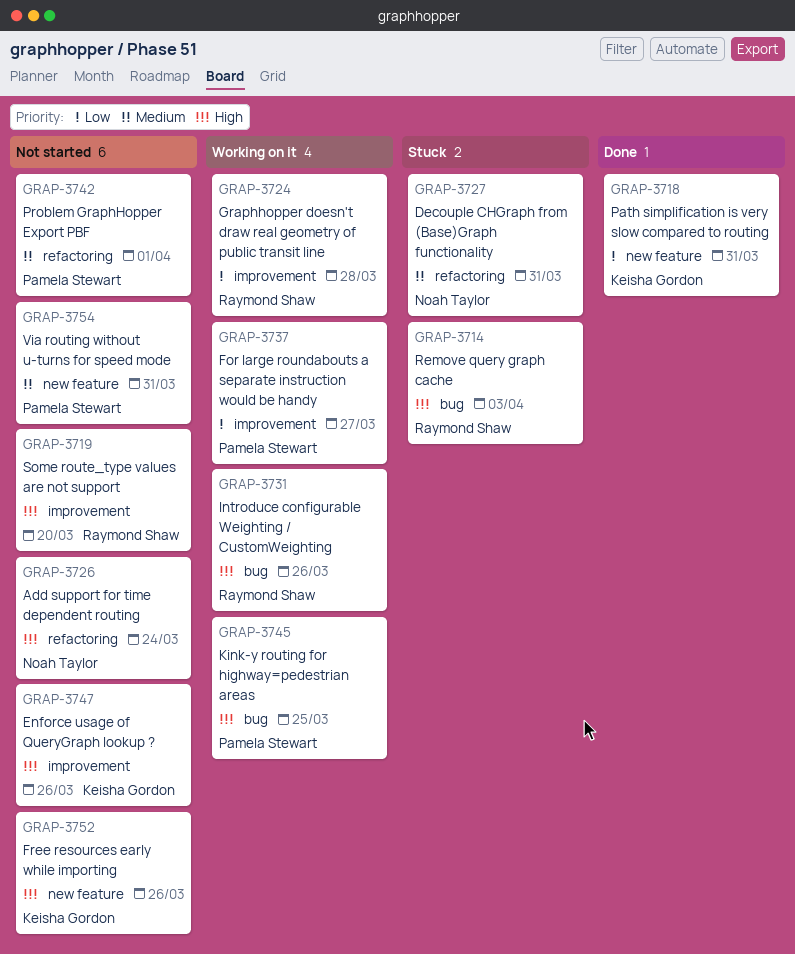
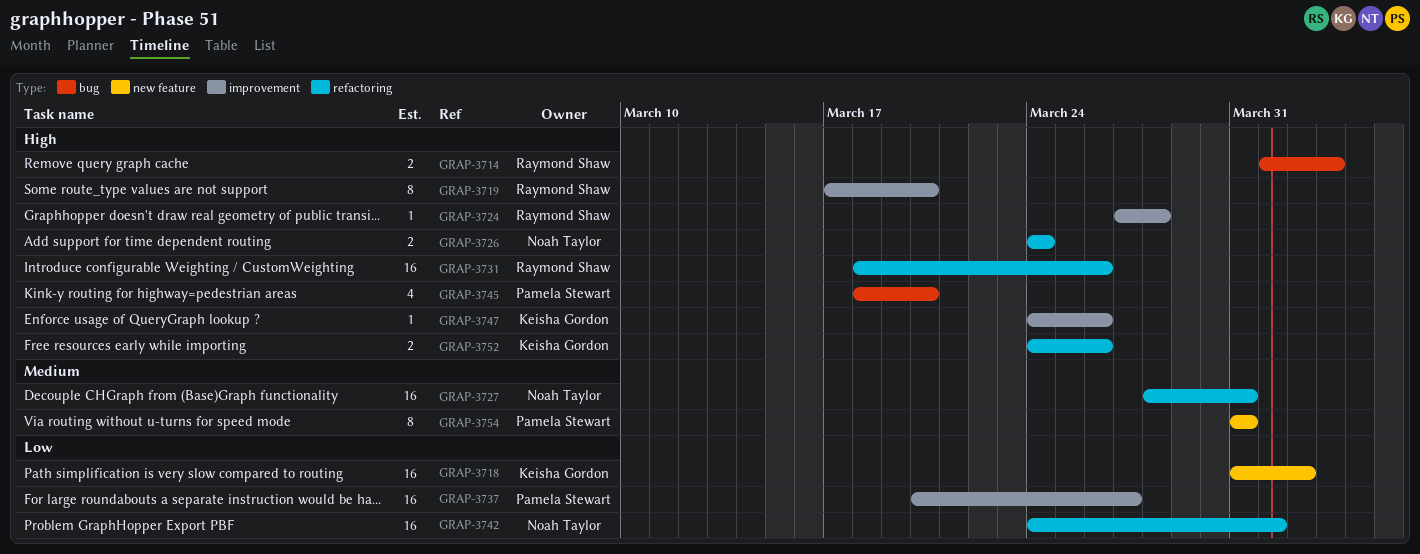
GRAP-3718, due: Mar 31 -> Apr 2
GRAP-3724, priority: Low -> High
GRAP-3731, label: bug -> refactoring
GRAP-3742, owner: Pamela Stewart -> Noah Taylor
GRAP-3742, priority: Medium -> Low
GRAP-3745, due: Mar 25 -> Mar 20
GRAP-3752, label: new feature -> refactoring

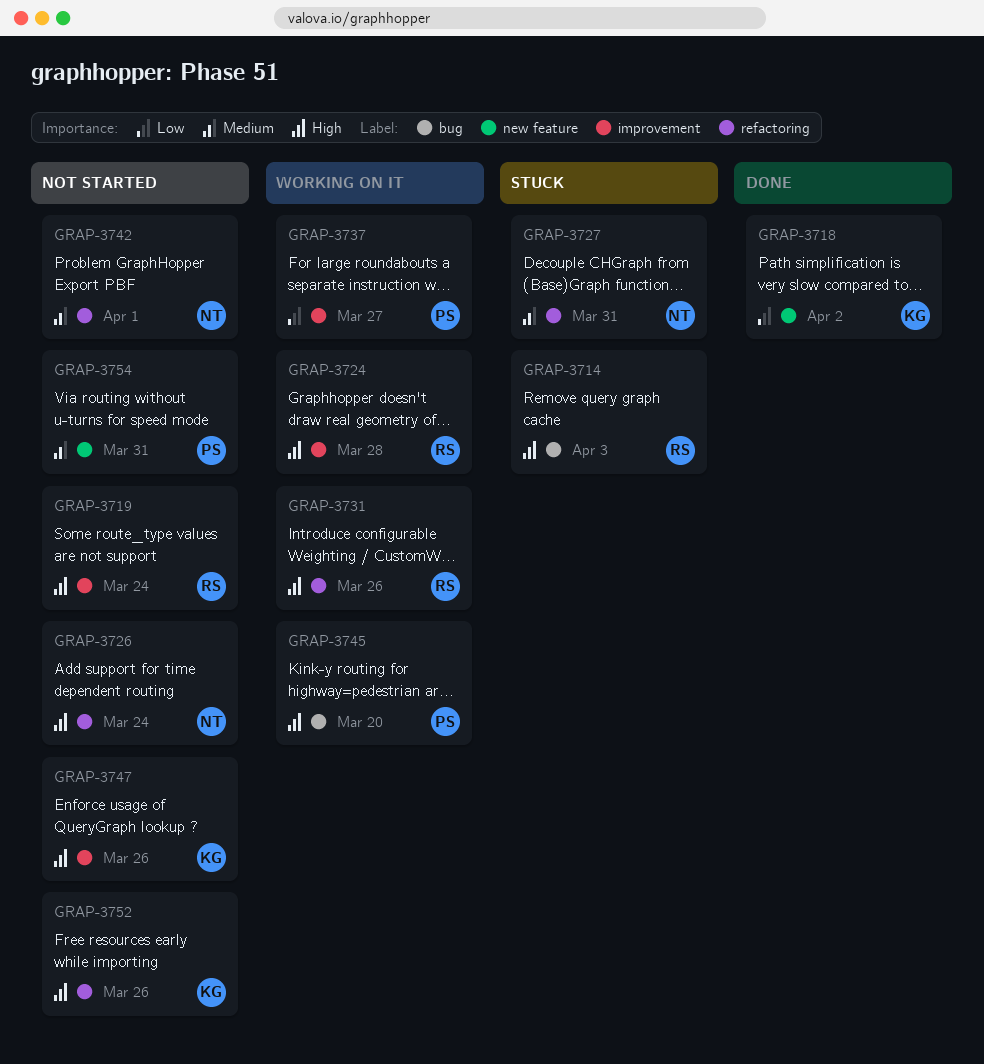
GRAP-3719, due: Mar 20 -> Mar 24
GRAP-3742, priority: Low -> Medium

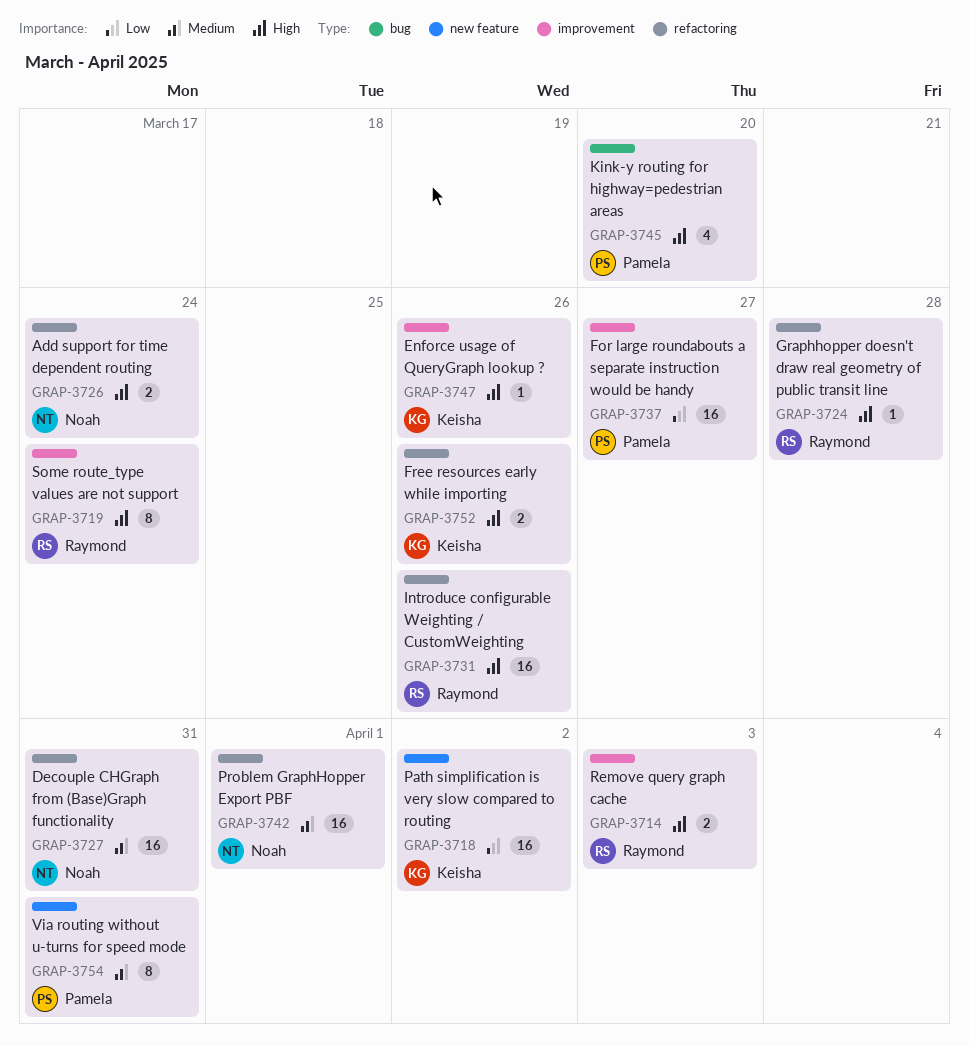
GRAP-3714, label: bug -> improvement
GRAP-3724, label: improvement -> refactoring

